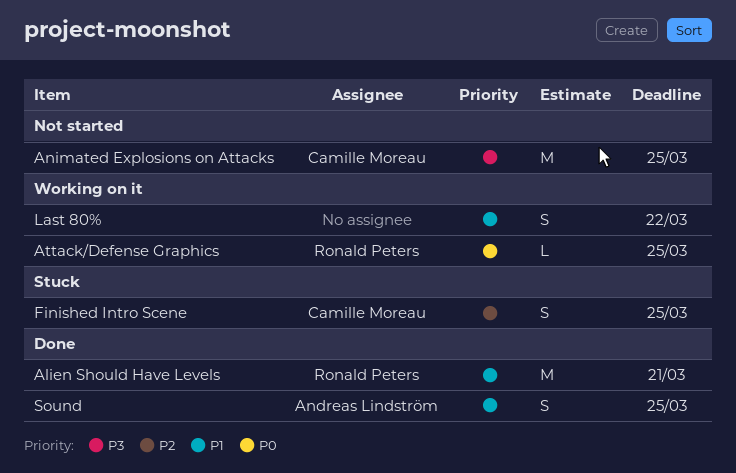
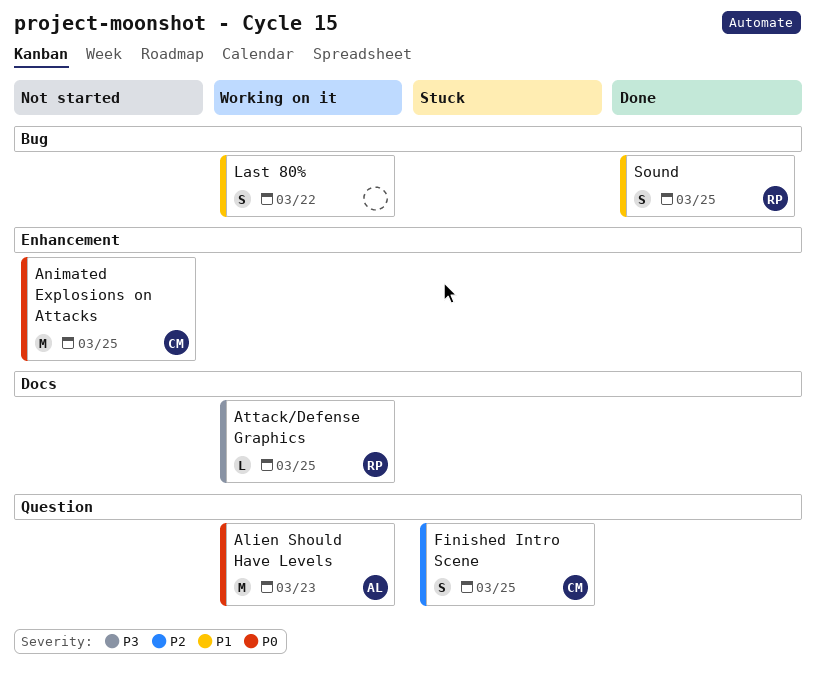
Alien Should Have Levels, status: Done -> Working on it
Alien Should Have Levels, owner: Ronald Peters -> Andreas Lindström
Alien Should Have Levels, priority: P1 -> P0
Alien Should Have Levels, due: Mar 21 -> Mar 23
Animated Explosions on Attacks, priority: P3 -> P0
Attack/Defense Graphics, priority: P0 -> P3
Sound, owner: Andreas Lindström -> Ronald Peters

